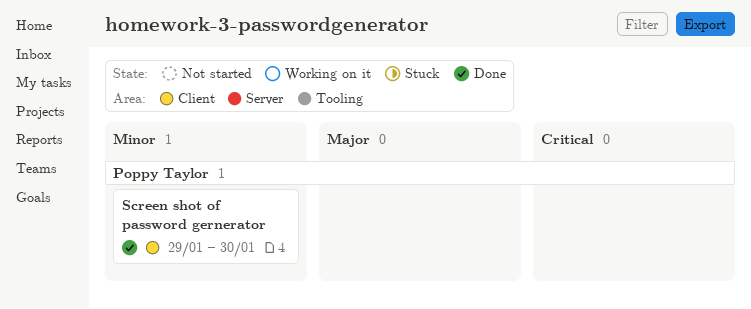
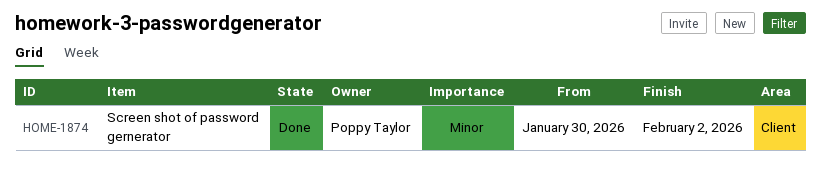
Screen shot of password gernerator, start: Jan 29 -> Jan 30
Screen shot of password gernerator, due: Jan 30 -> Feb 2

